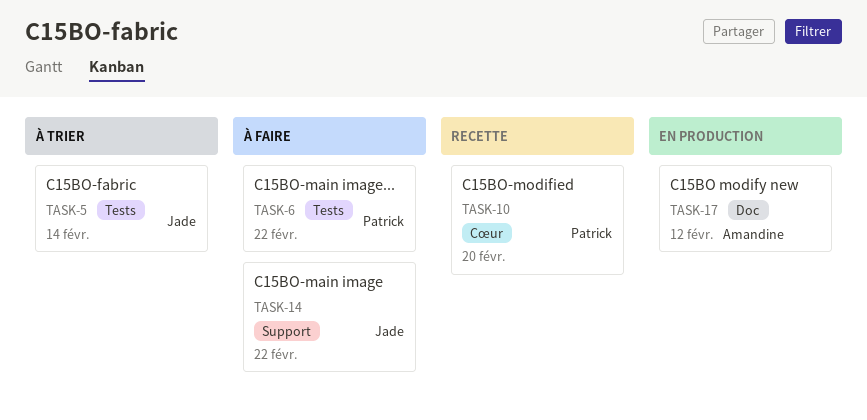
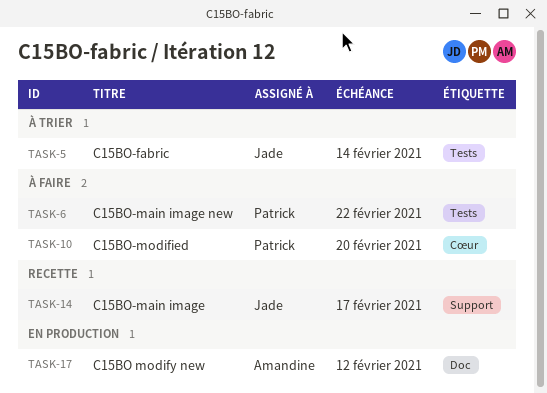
TASK-10, status: Recette -> À faire
TASK-14, status: À faire -> Recette
TASK-14, due: Feb 22 -> Feb 17

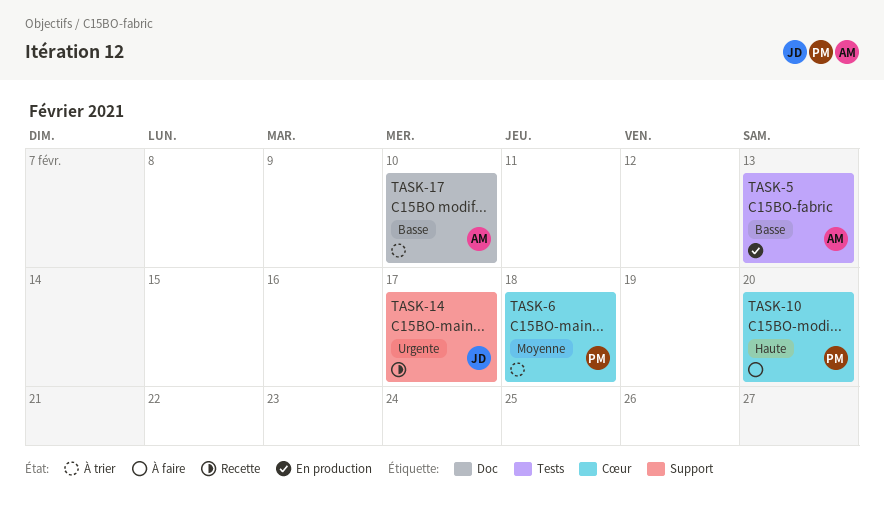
TASK-5, status: À trier -> En production
TASK-5, owner: Jade -> Amandine
TASK-5, due: Feb 14 -> Feb 13
TASK-6, status: À faire -> À trier
TASK-6, label: Tests -> Cœur
TASK-6, due: Feb 22 -> Feb 18
TASK-17, status: En production -> À trier
TASK-17, due: Feb 12 -> Feb 10

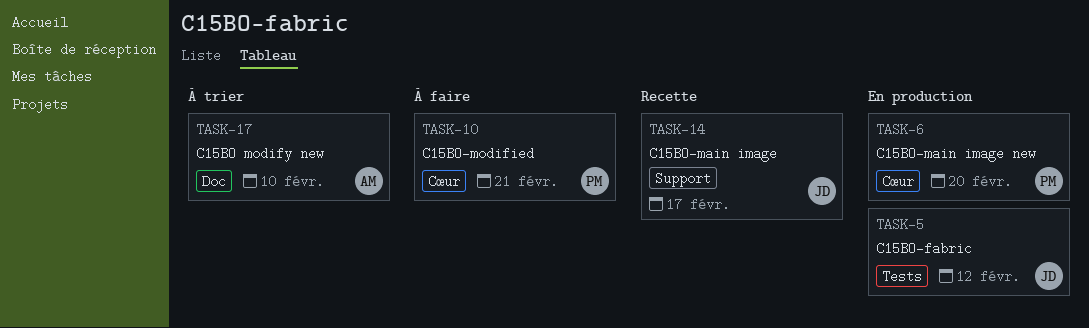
TASK-5, owner: AM -> JD
TASK-5, due: Feb 13 -> Feb 12
TASK-6, status: À trier -> En production
TASK-6, due: Feb 18 -> Feb 20
TASK-10, due: Feb 20 -> Feb 21

